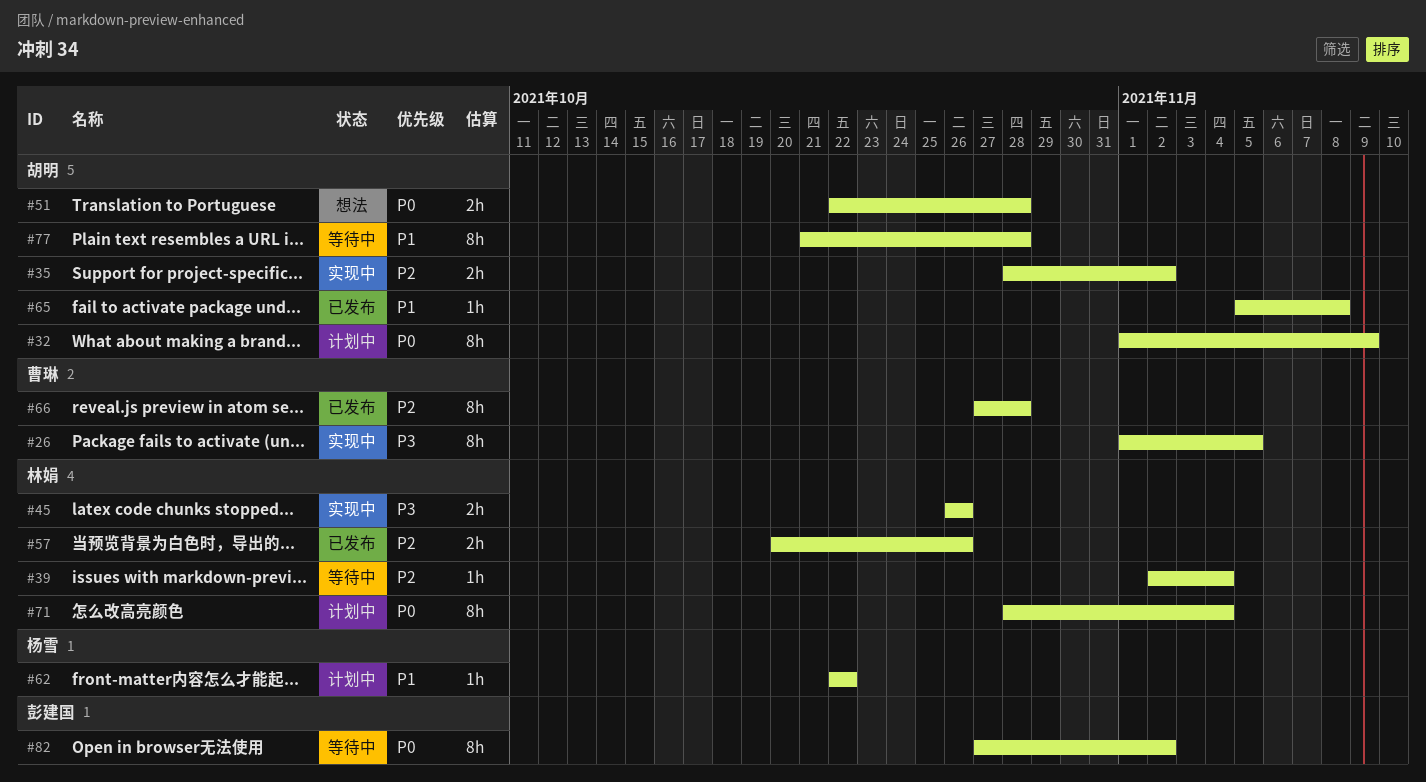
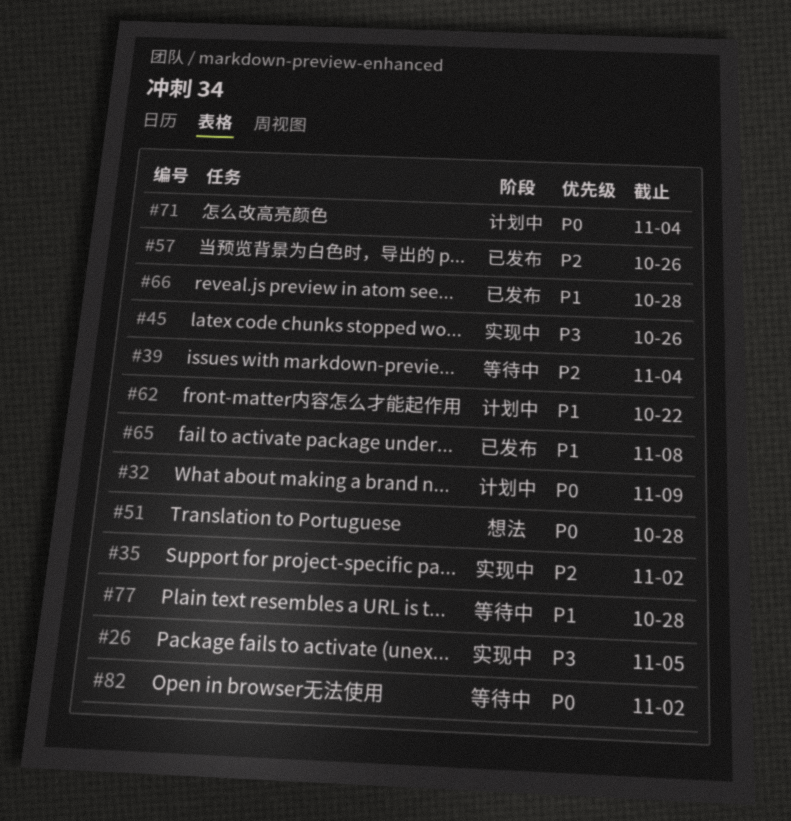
#66, priority: P2 -> P1

